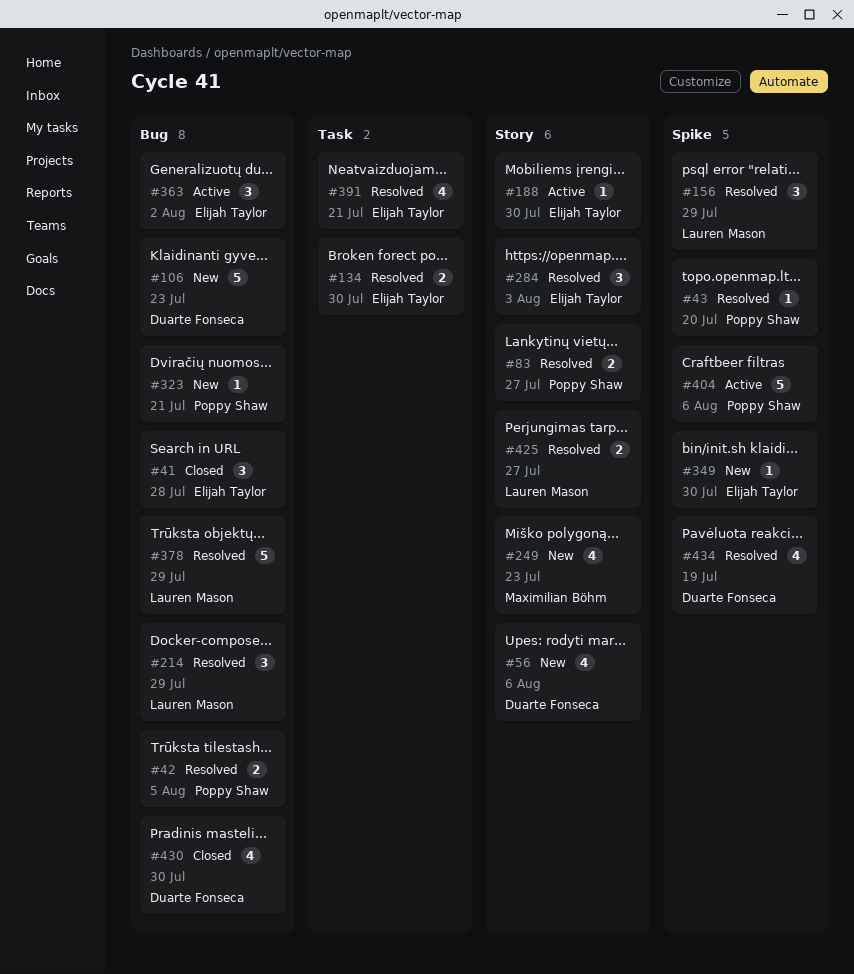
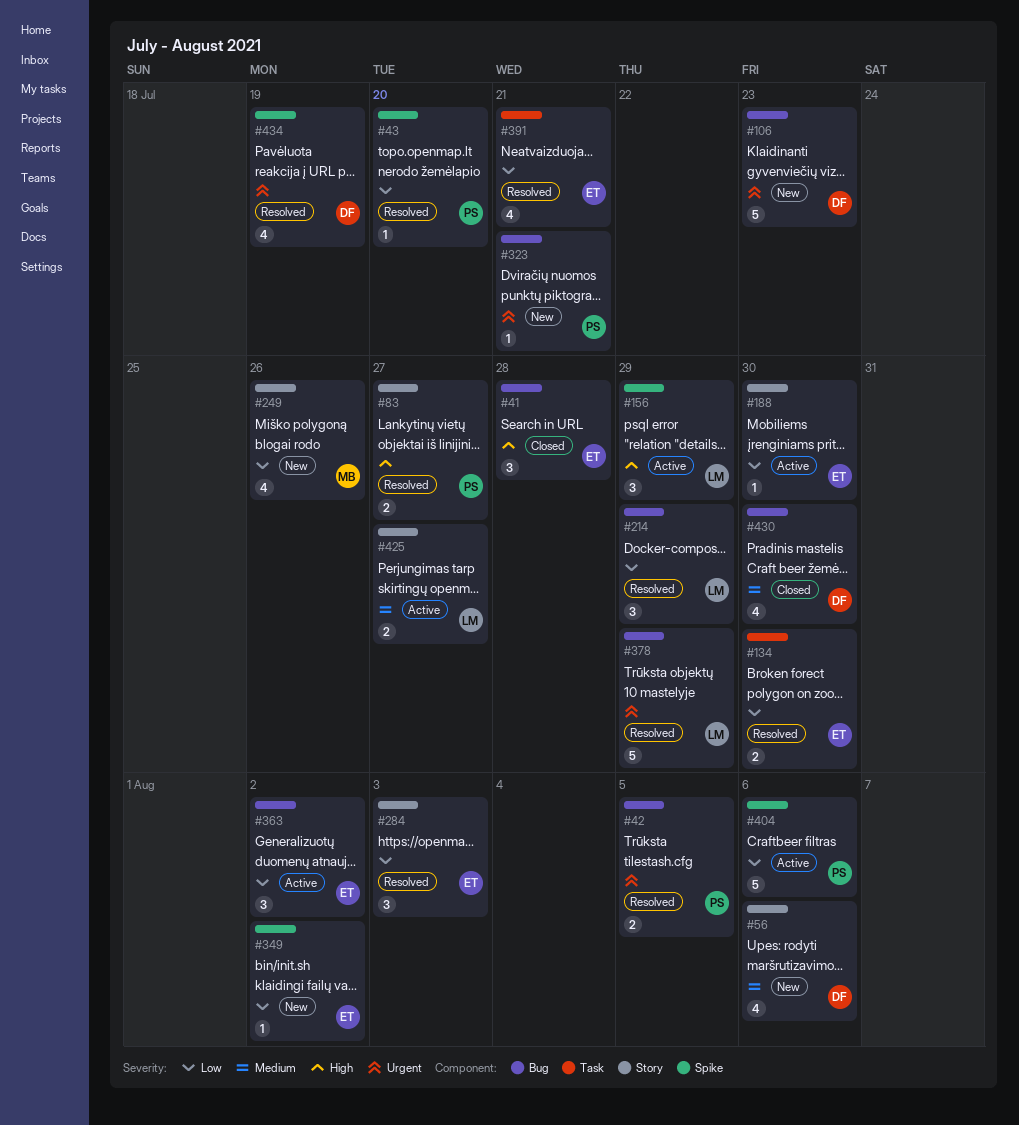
#156, status: Resolved -> Active
#249, due: Jul 23 -> Jul 26
#349, due: Jul 30 -> Aug 2
#425, status: Resolved -> Active

